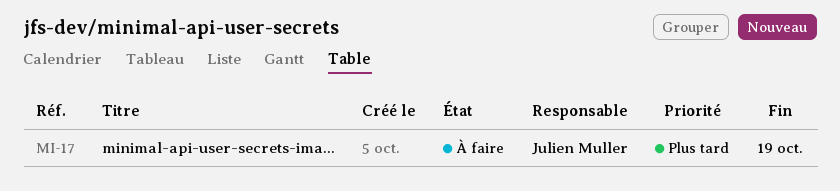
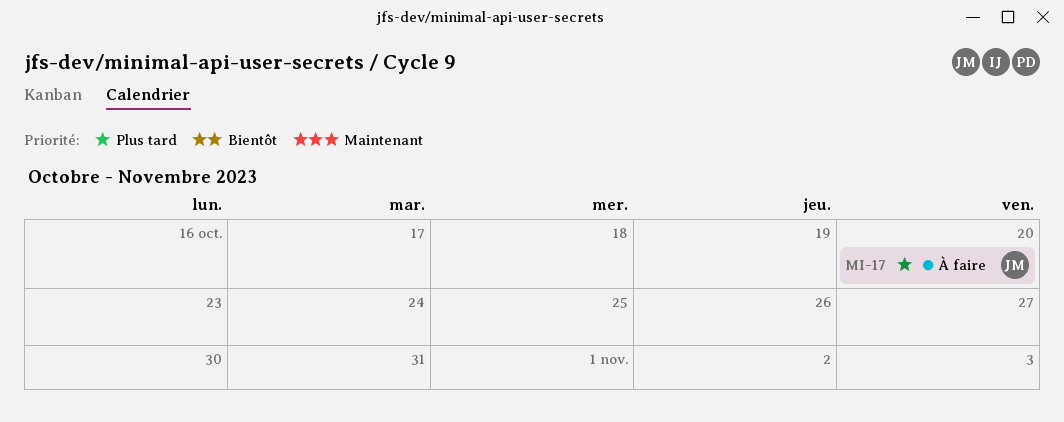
MI-17, due: Oct 19 -> Oct 20

